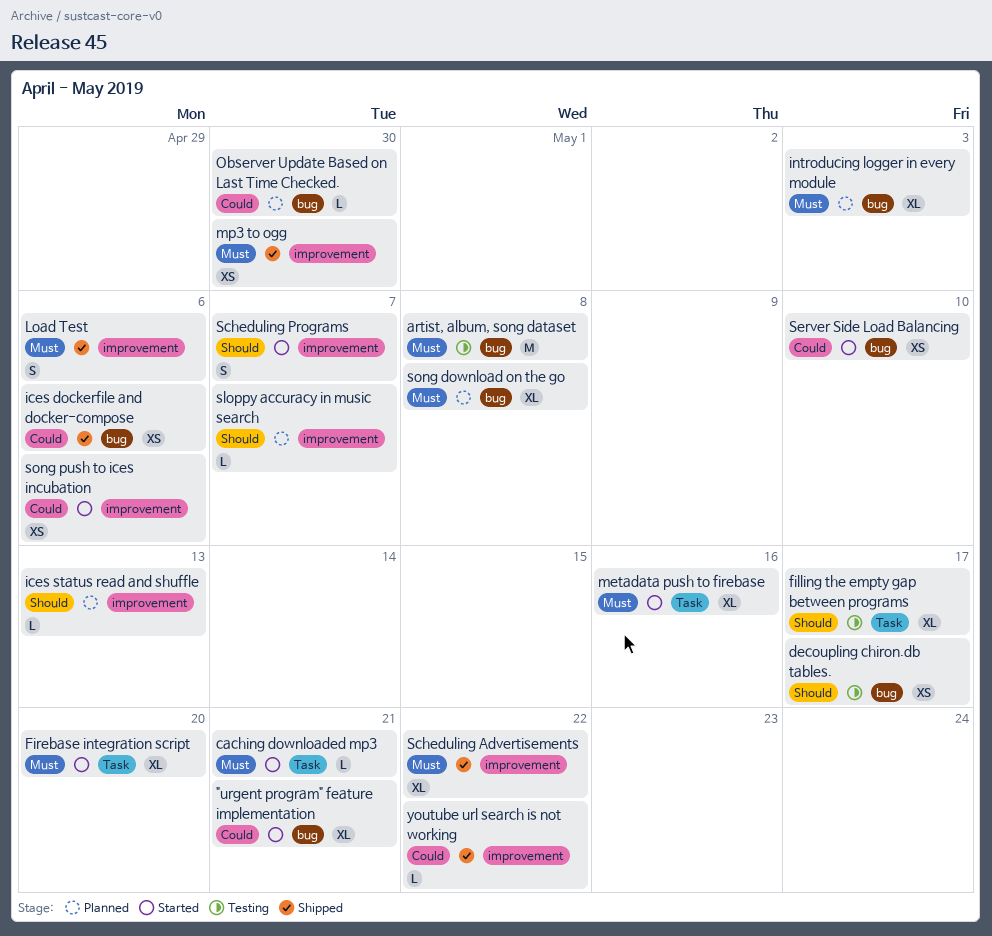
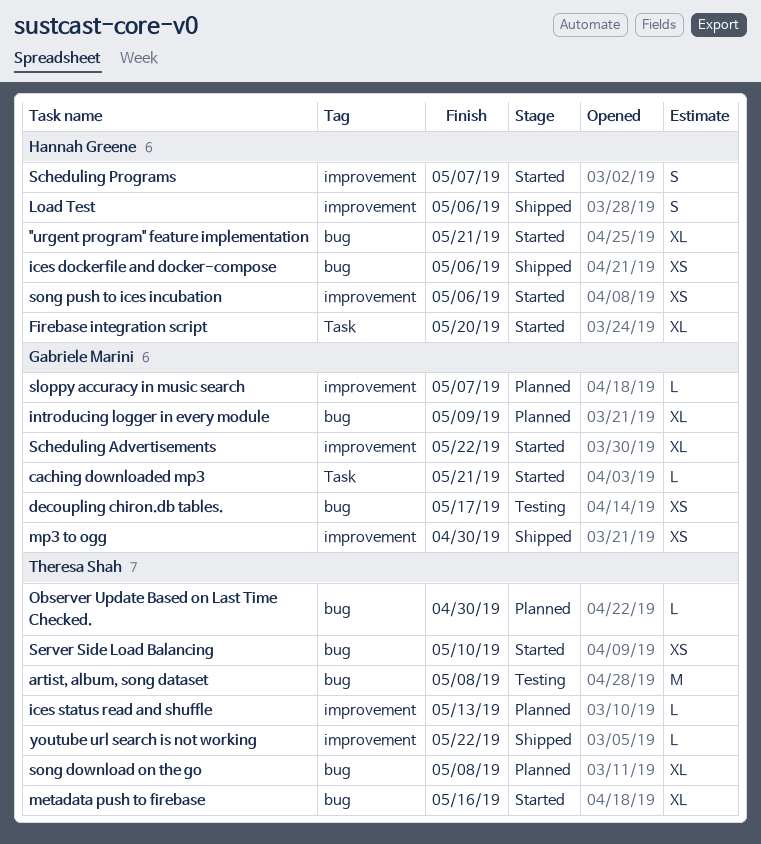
filling the empty gap between programs: present -> none
introducing logger in every module, due: May 3 -> May 9
metadata push to firebase, label: Task -> bug
Scheduling Advertisements, status: Shipped -> Started

